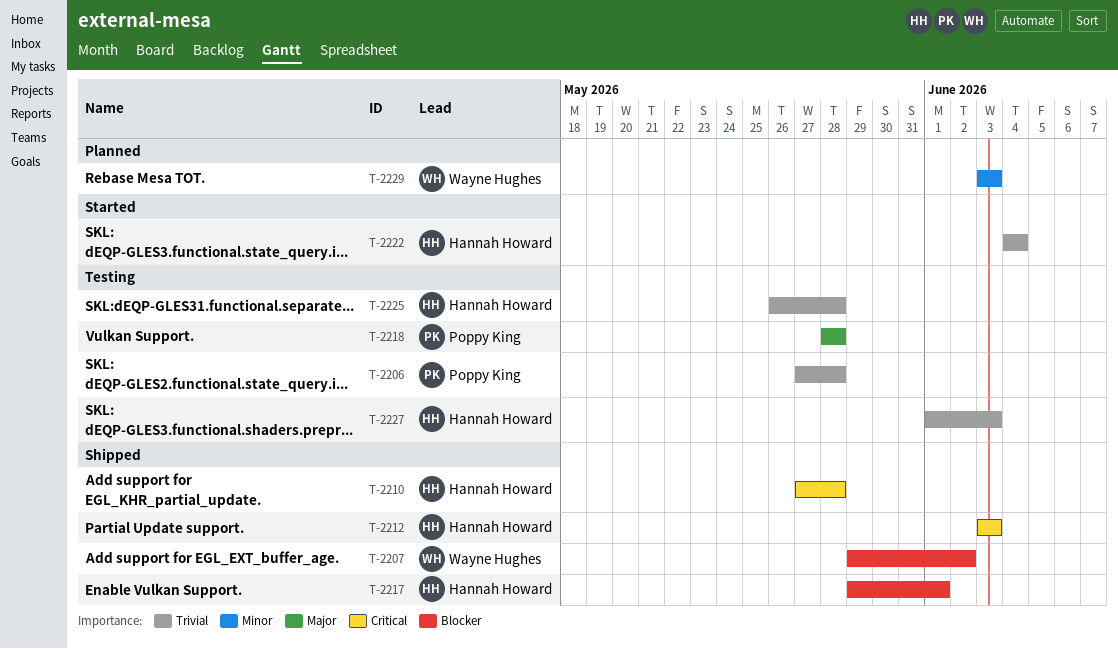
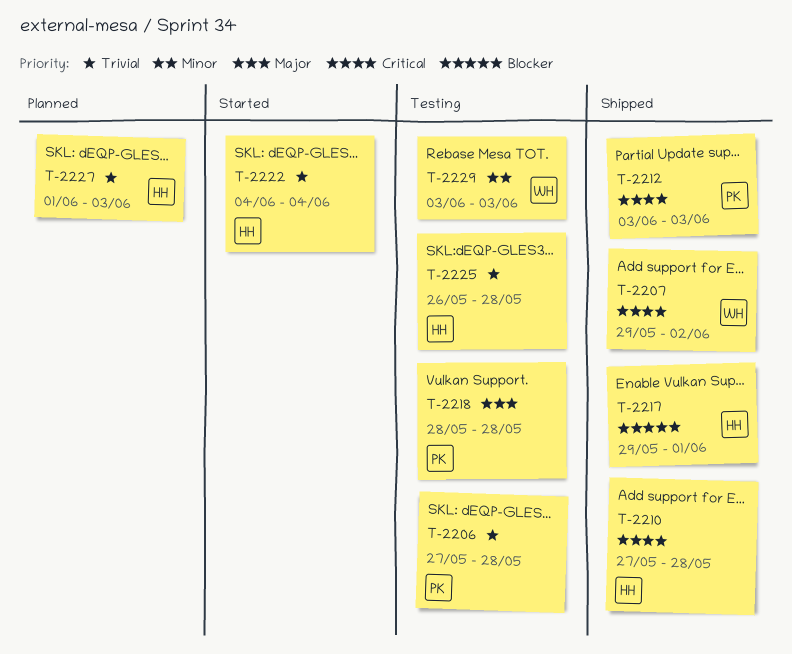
T-2207, priority: Blocker -> Critical
T-2212, owner: Hannah Howard -> Poppy King
T-2227, status: Testing -> Planned
T-2229, status: Planned -> Testing

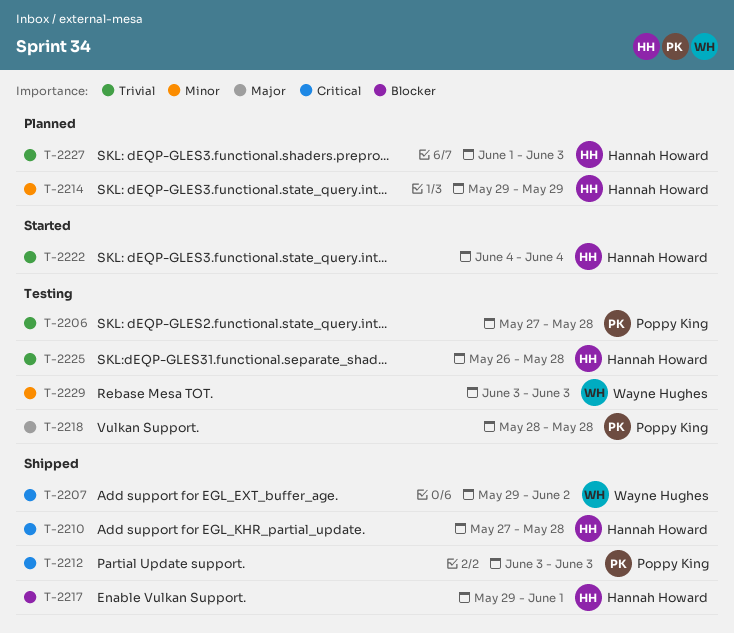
T-2214: none -> present

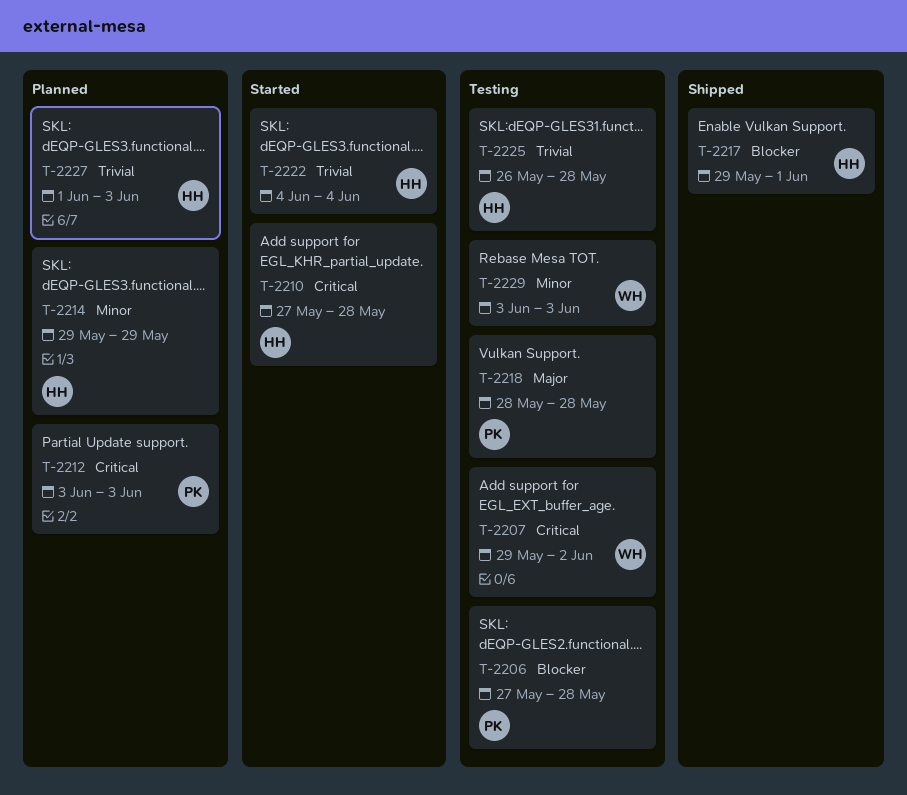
T-2206, priority: Trivial -> Blocker
T-2207, status: Shipped -> Testing
T-2210, status: Shipped -> Started
T-2212, status: Shipped -> Planned

